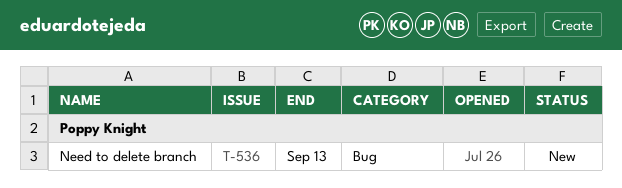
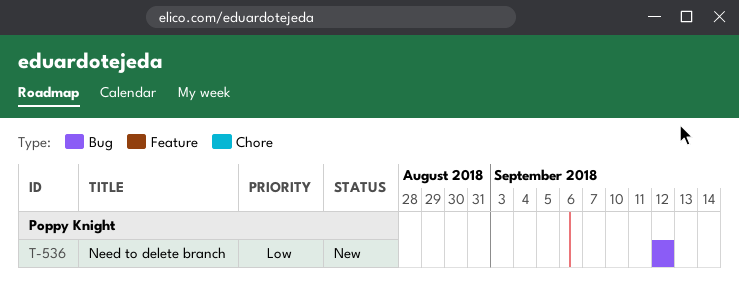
T-536, due: Sep 13 -> Sep 12

